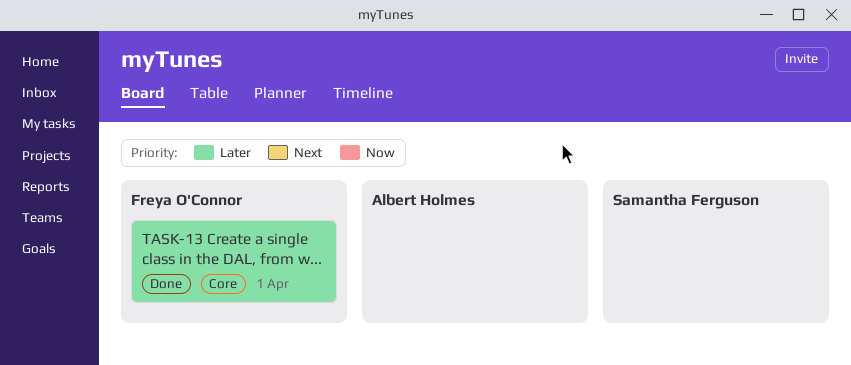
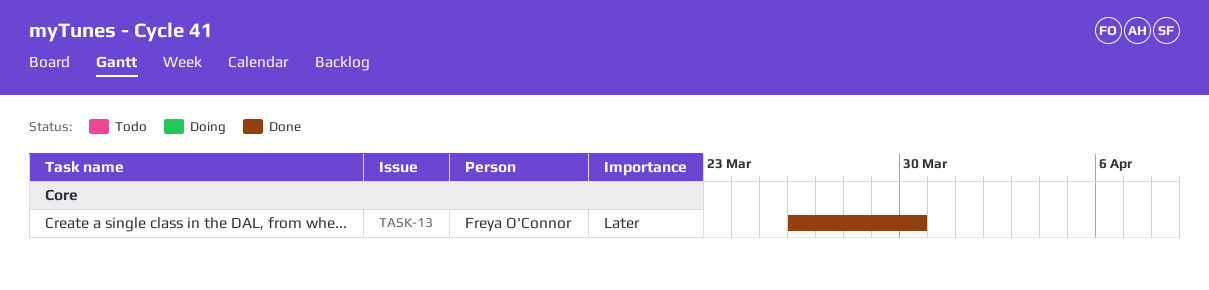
TASK-13, due: Apr 1 -> Mar 30

